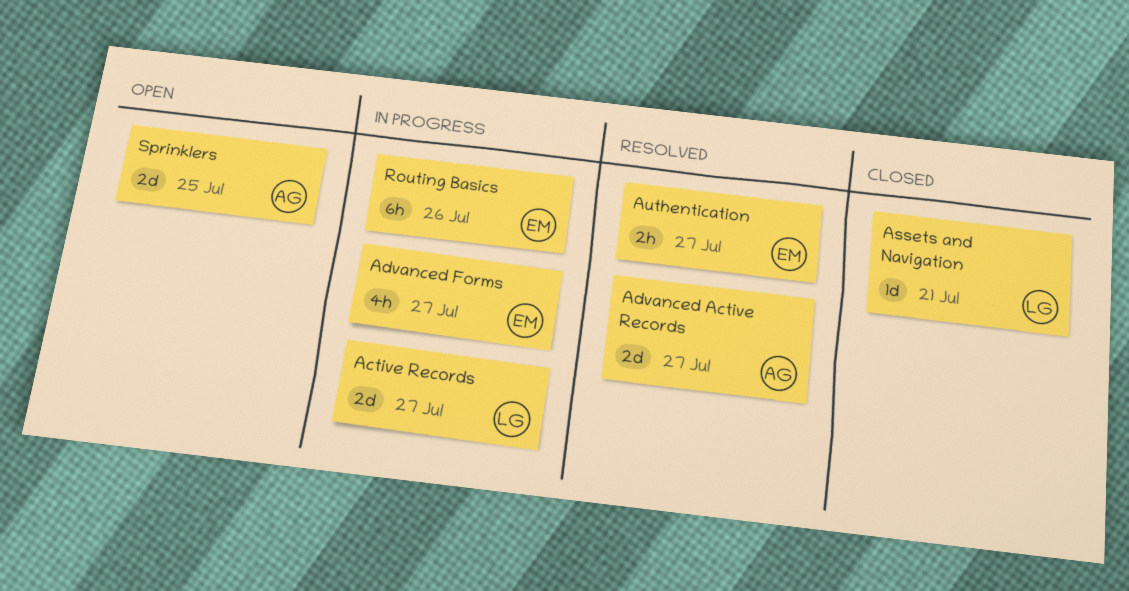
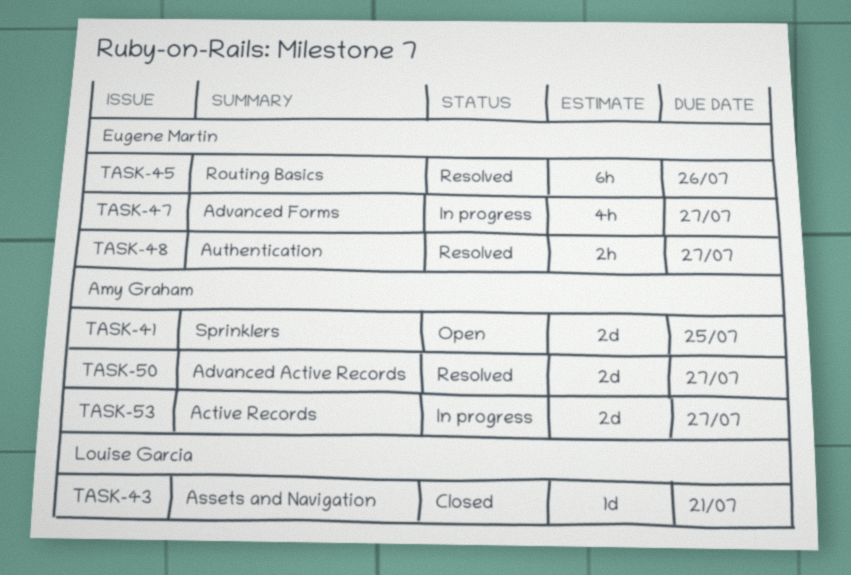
Active Records, owner: Louise Garcia -> Amy Graham
Routing Basics, status: In progress -> Resolved

